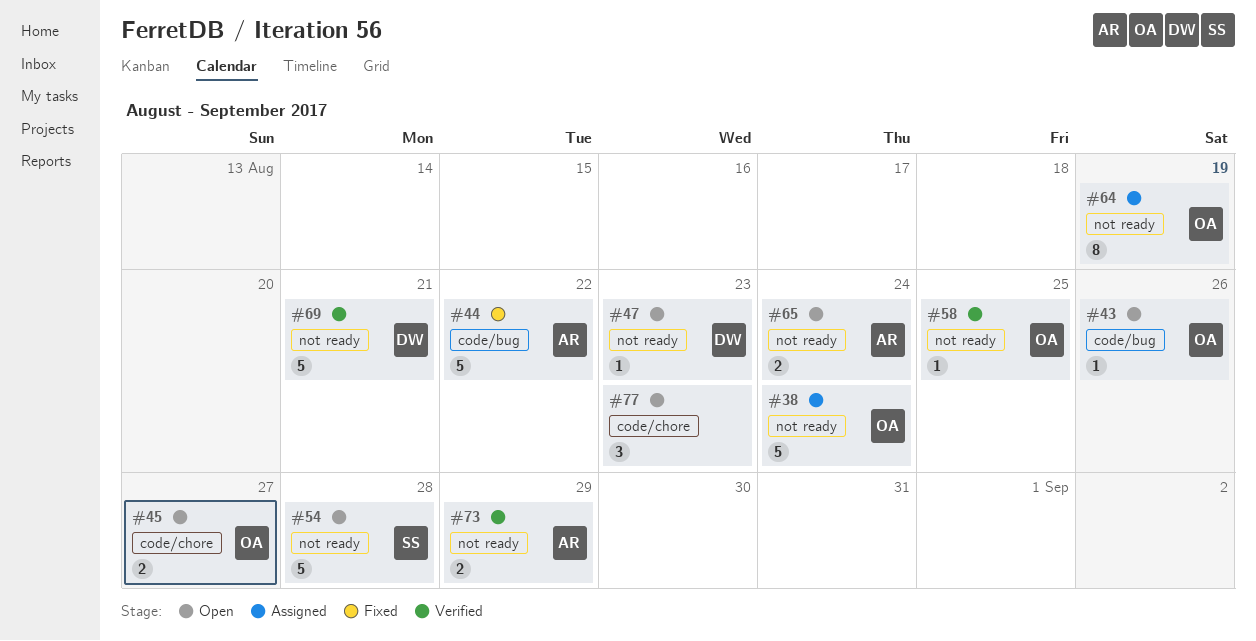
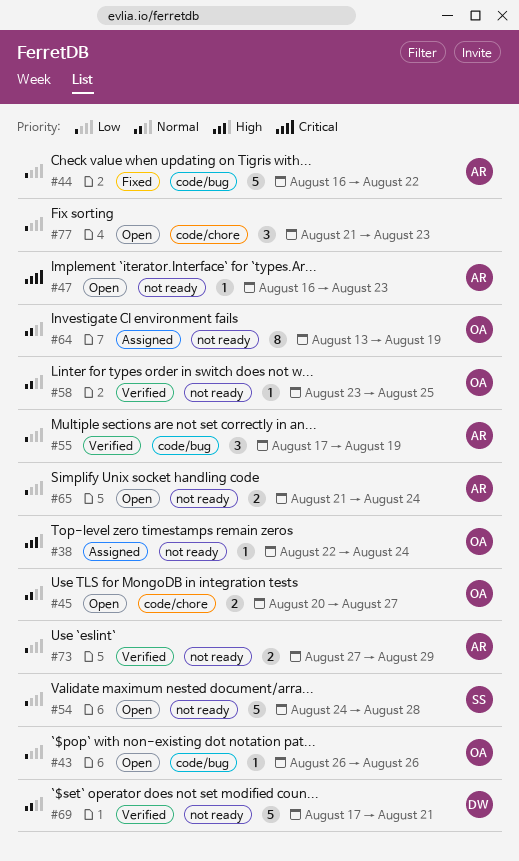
#38, estimate: 5 -> 1
#47, owner: DW -> AR
#55: none -> present

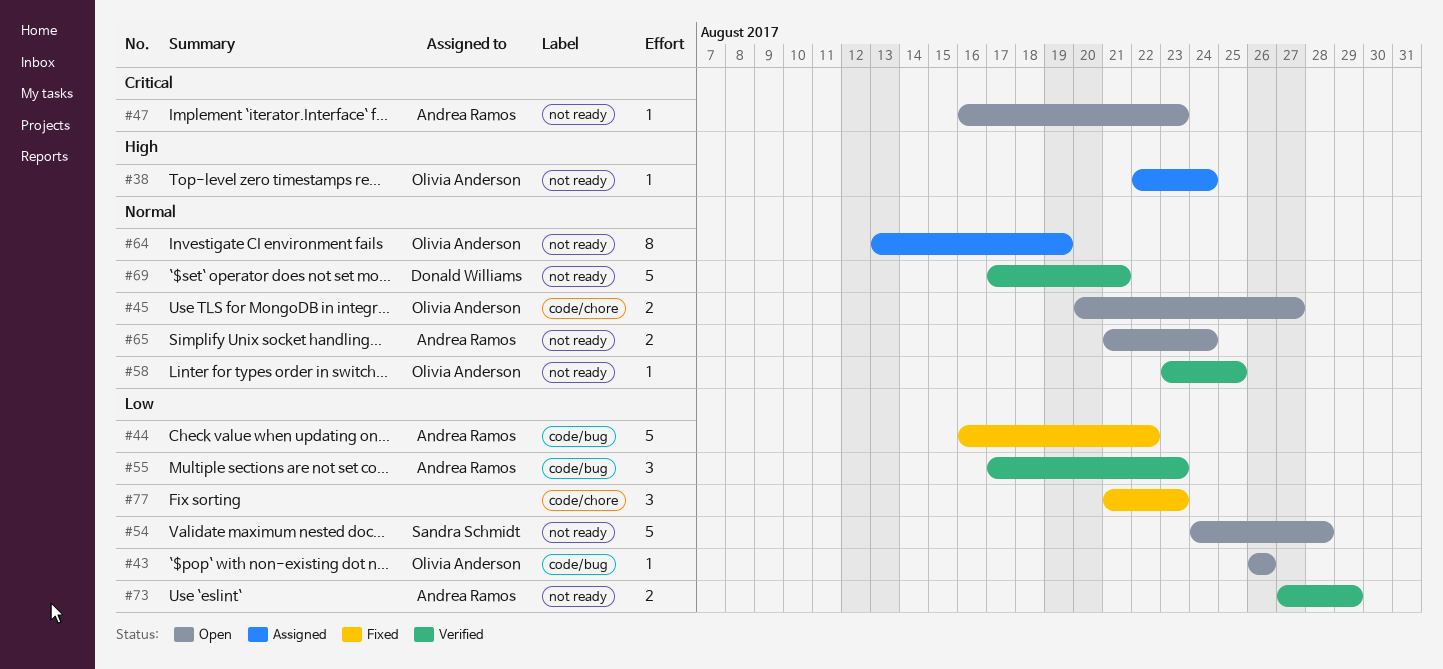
#55, due: Aug 19 -> Aug 23
#65, priority: Low -> Normal
#77, status: Open -> Fixed

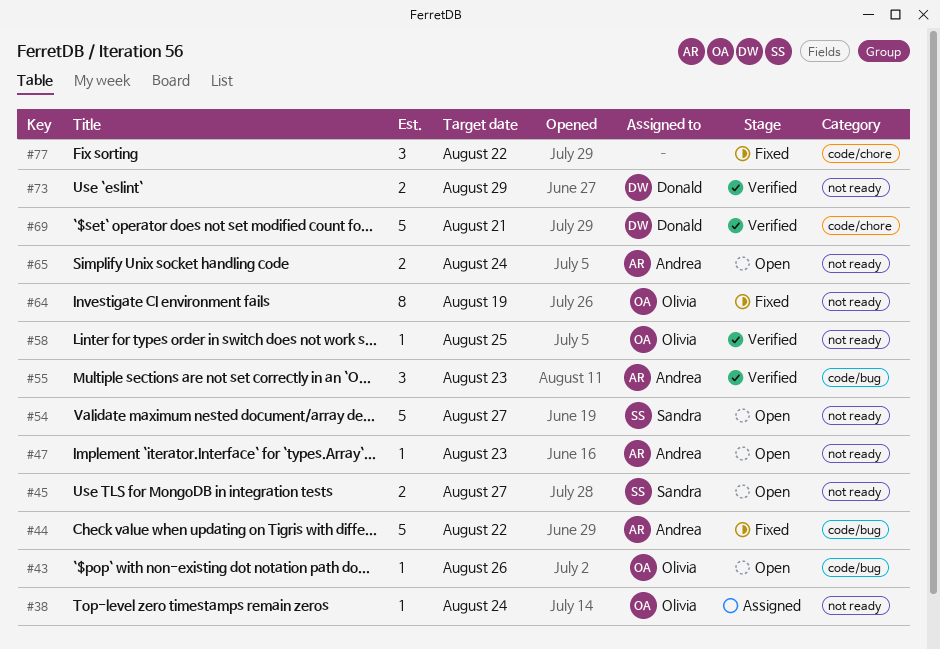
#45, owner: Olivia Anderson -> Sandra Schmidt
#45, label: code/chore -> not ready
#54, due: Aug 28 -> Aug 27
#64, status: Assigned -> Fixed
#69, label: not ready -> code/chore
#73, owner: Andrea Ramos -> Donald Williams
#77, due: Aug 23 -> Aug 22

